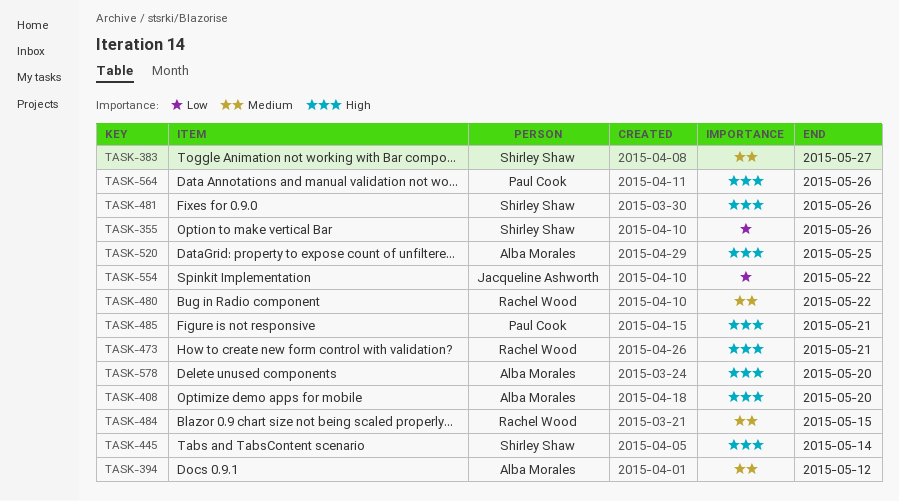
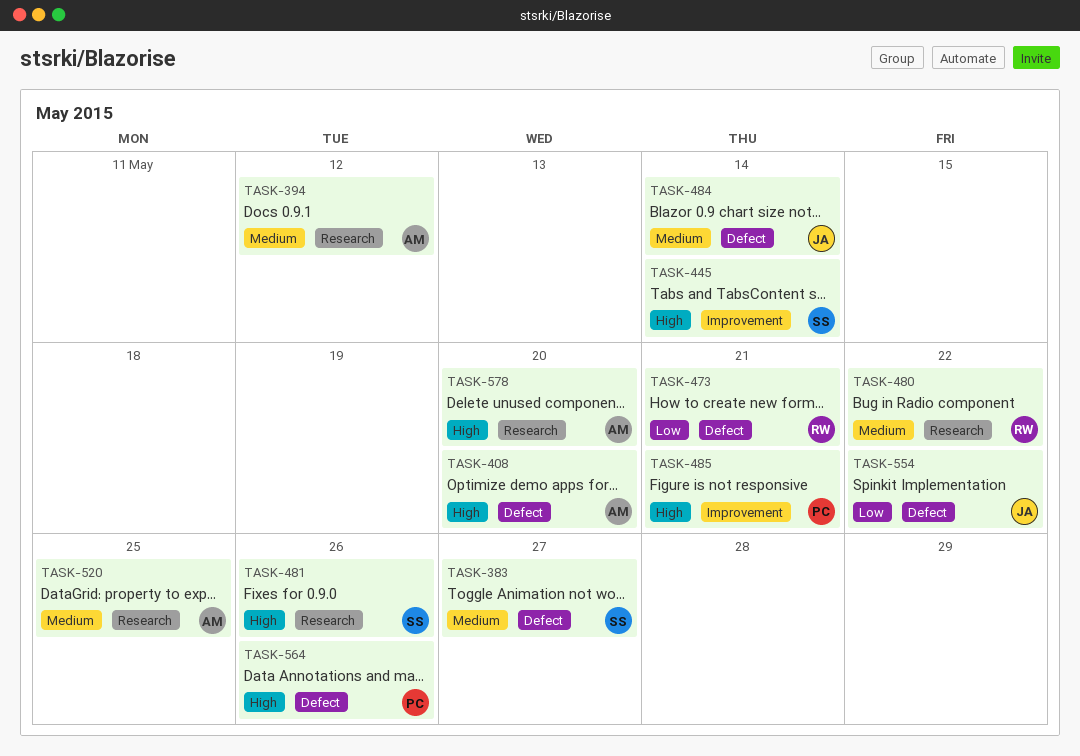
TASK-355: present -> none
TASK-473, priority: High -> Low
TASK-484, owner: Rachel Wood -> Jacqueline Ashworth
TASK-484, due: May 15 -> May 14
TASK-520, priority: High -> Medium

